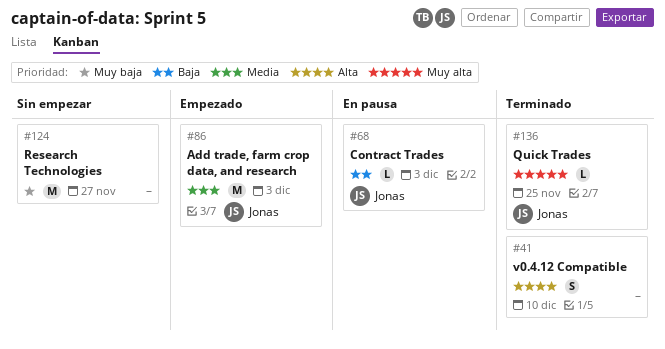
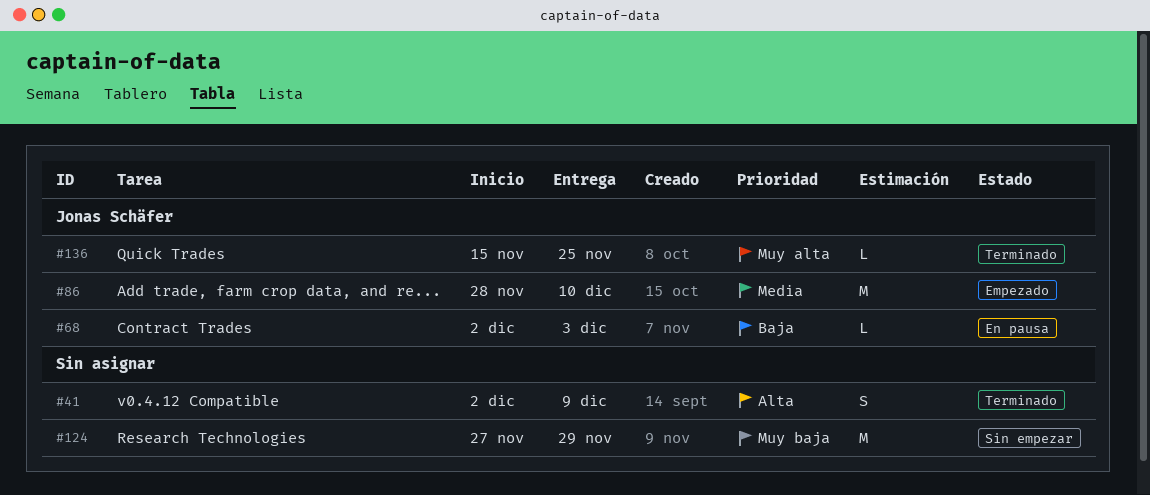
#41, due: Dec 10 -> Dec 9
#86, due: Dec 3 -> Dec 10
#124, due: Nov 27 -> Nov 29

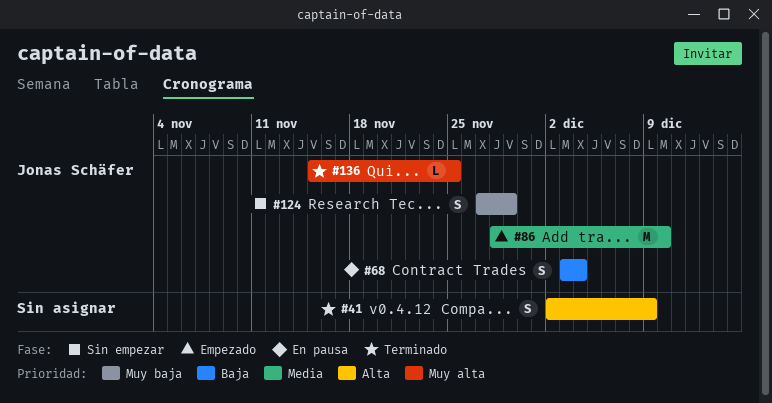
#68, estimate: L -> S
#68, start: Dec 2 -> Dec 3
#68, due: Dec 3 -> Dec 4
#124, owner: none -> Jonas Schäfer
#124, estimate: M -> S

